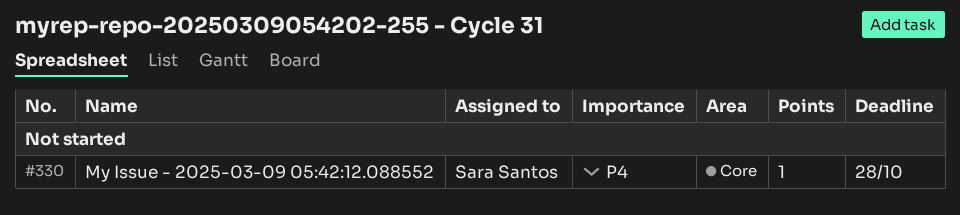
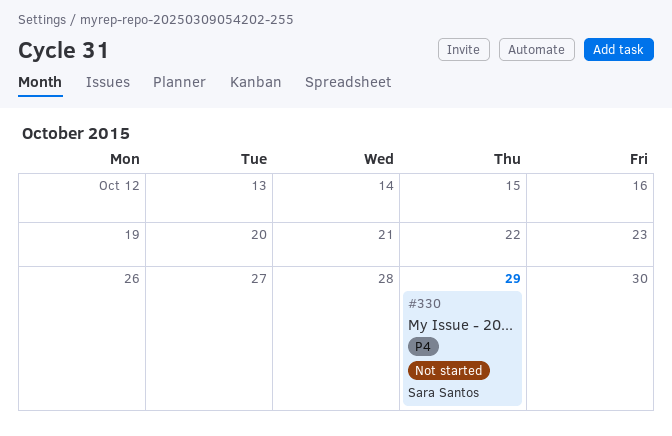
#330, due: Oct 28 -> Oct 29

